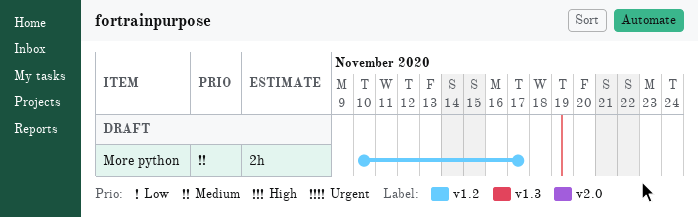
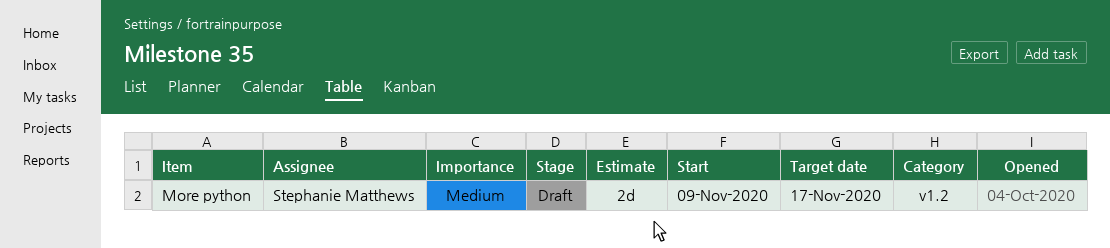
More python, estimate: 2h -> 2d
More python, start: Nov 10 -> Nov 9

